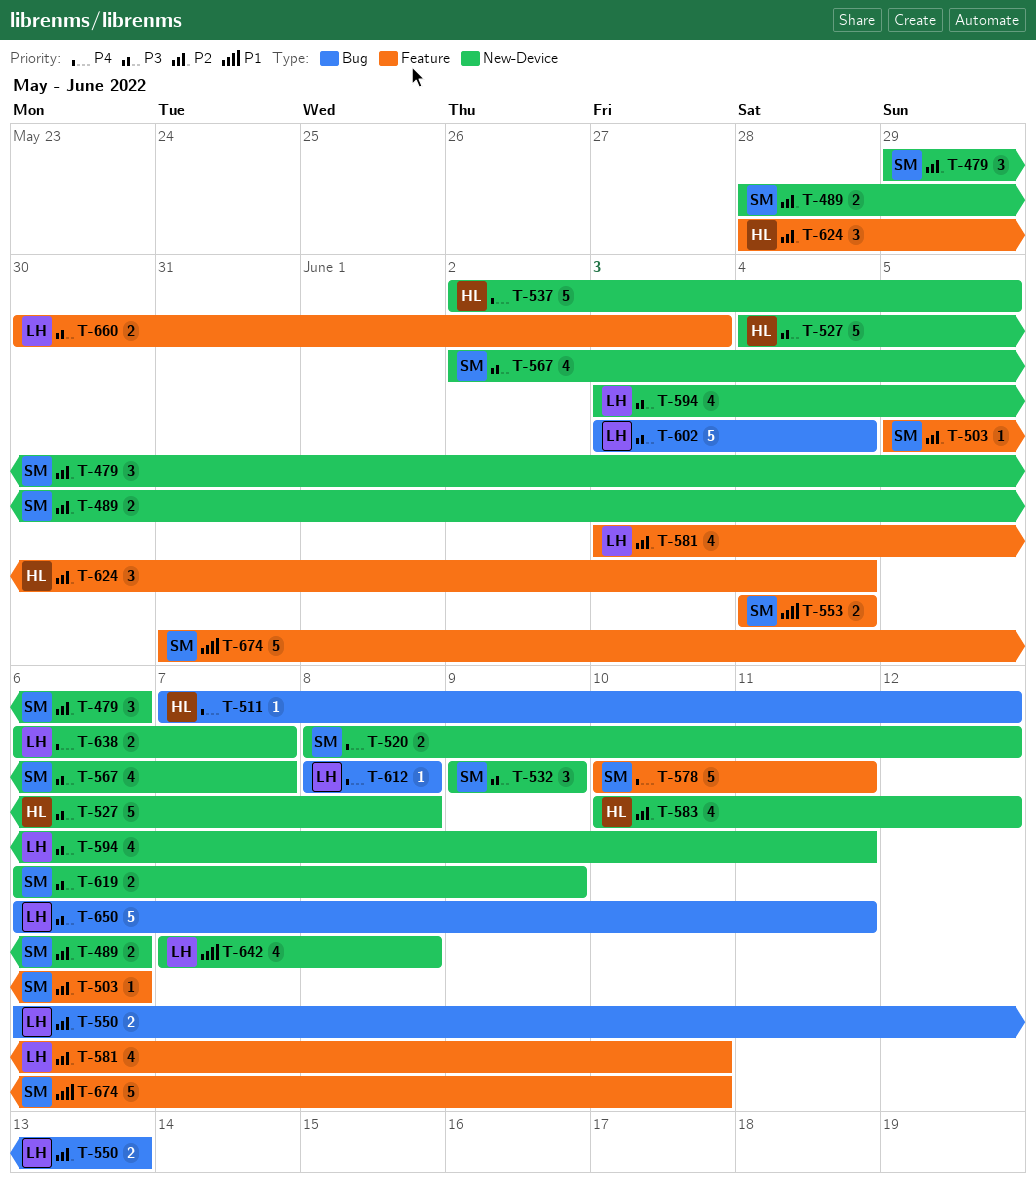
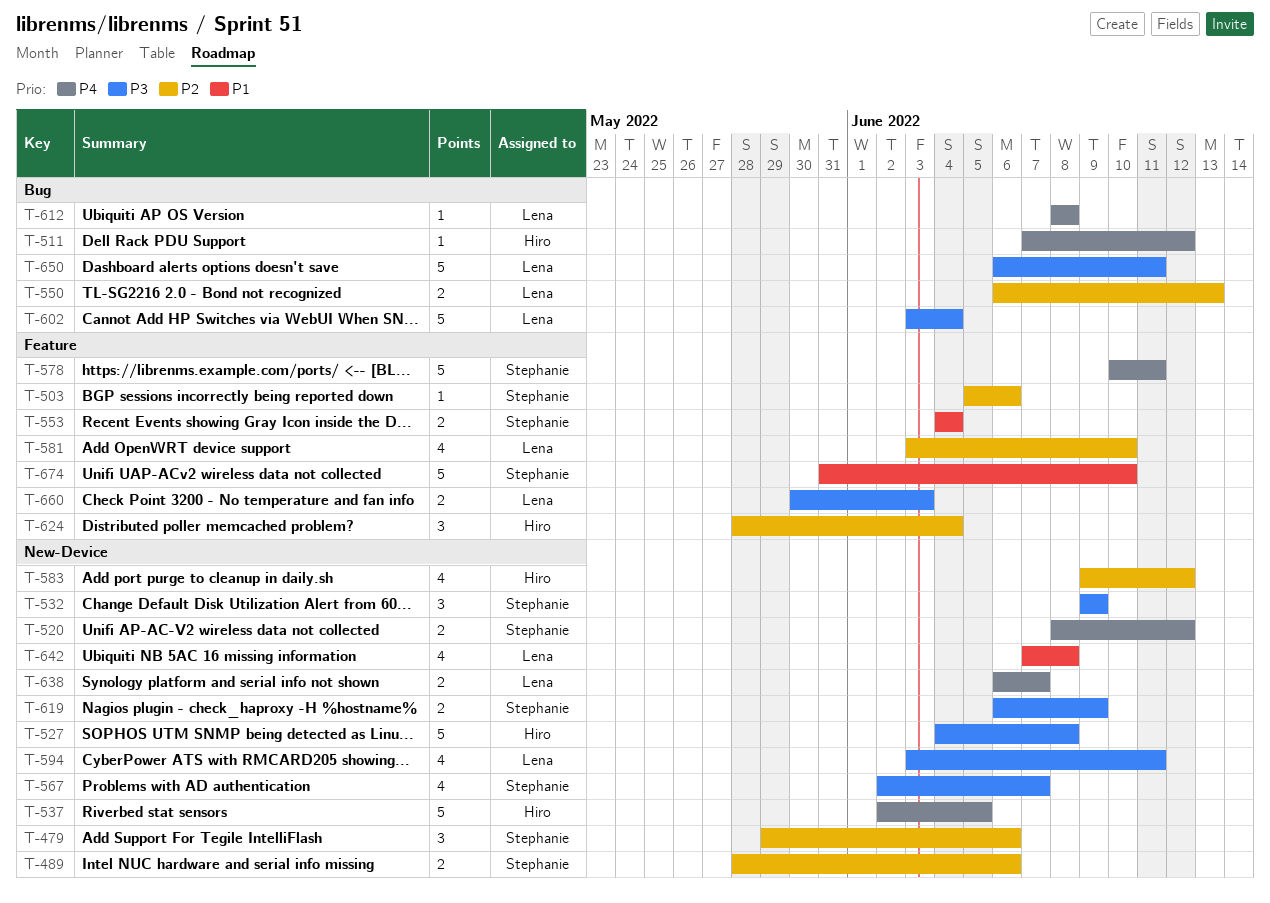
T-583, start: Jun 10 -> Jun 9

